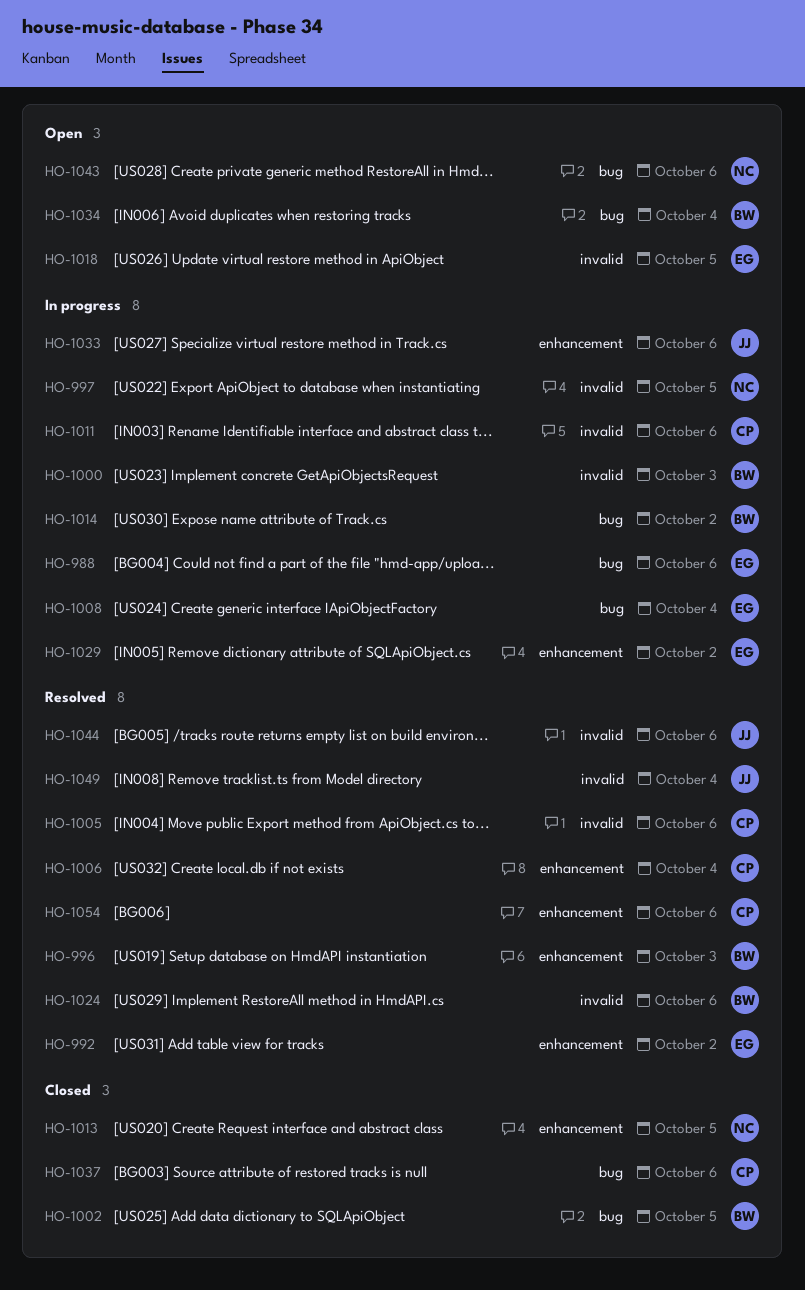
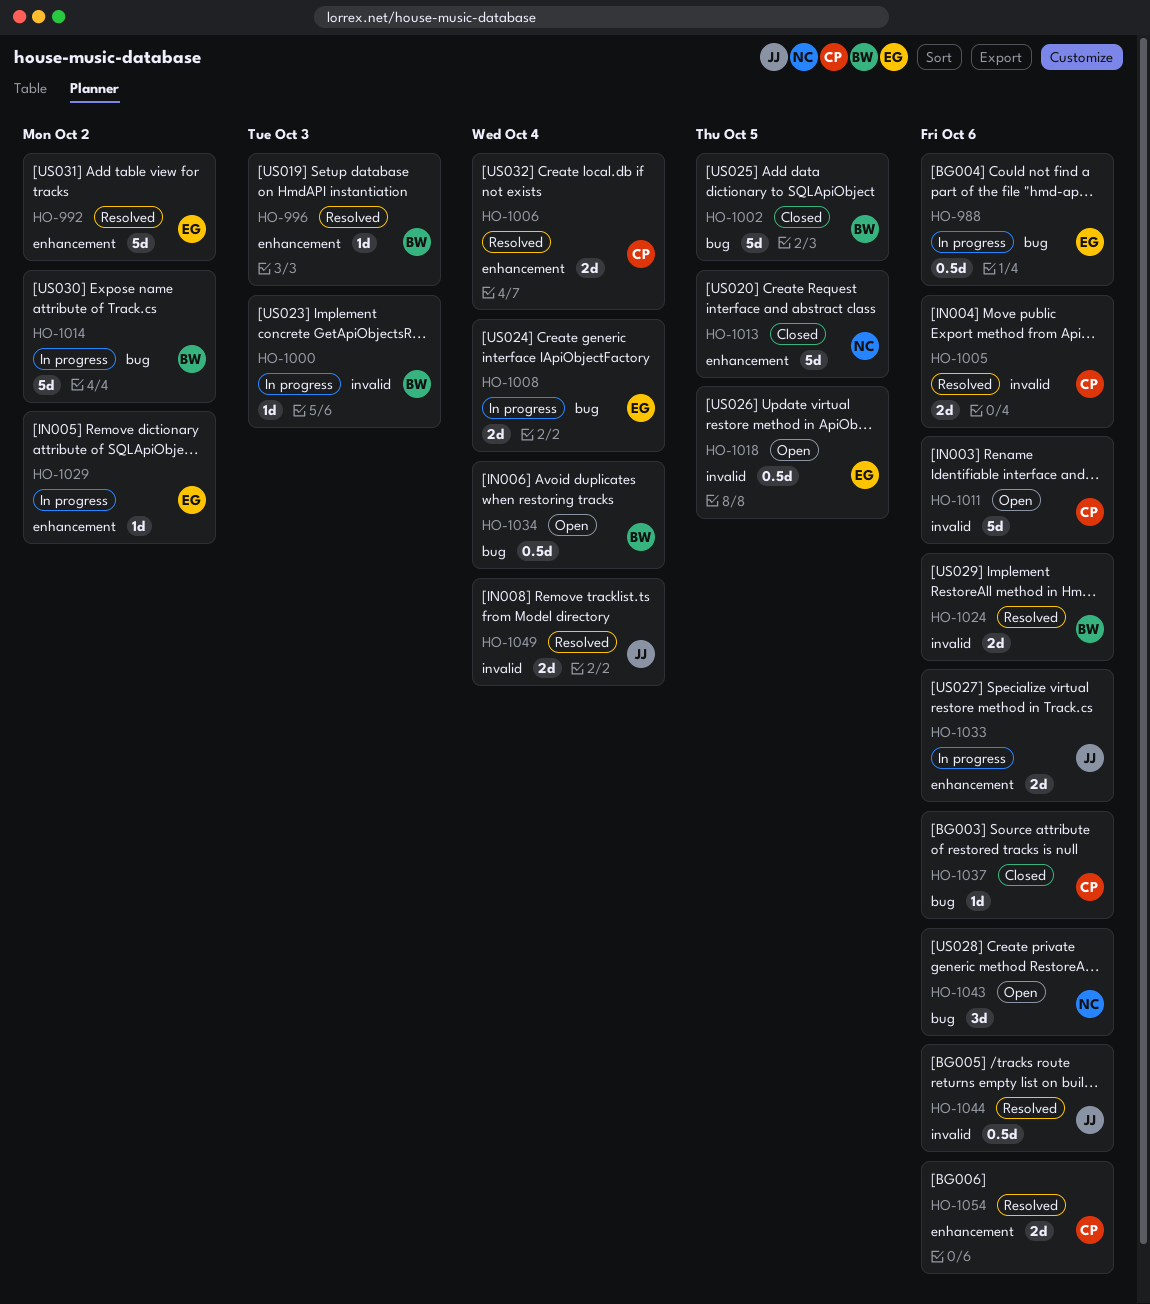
HO-997: present -> none
HO-1011, status: In progress -> Open

